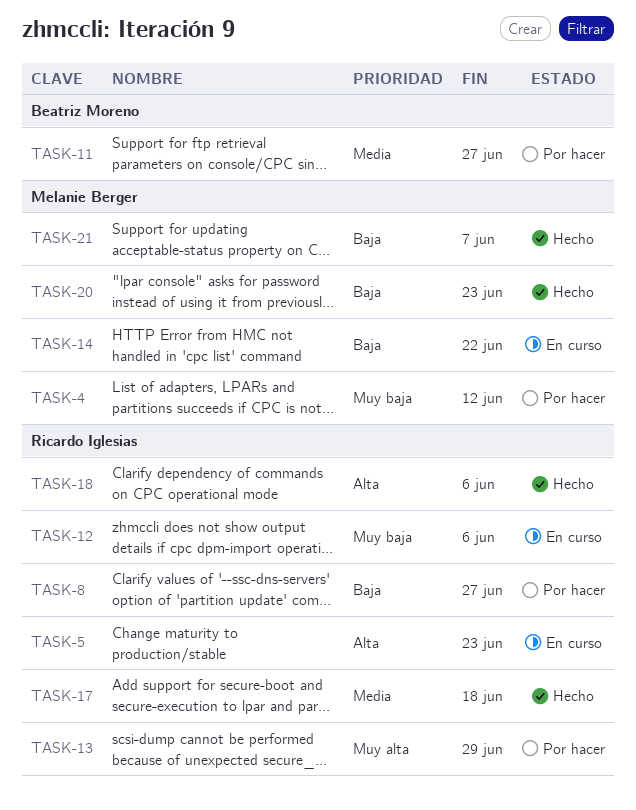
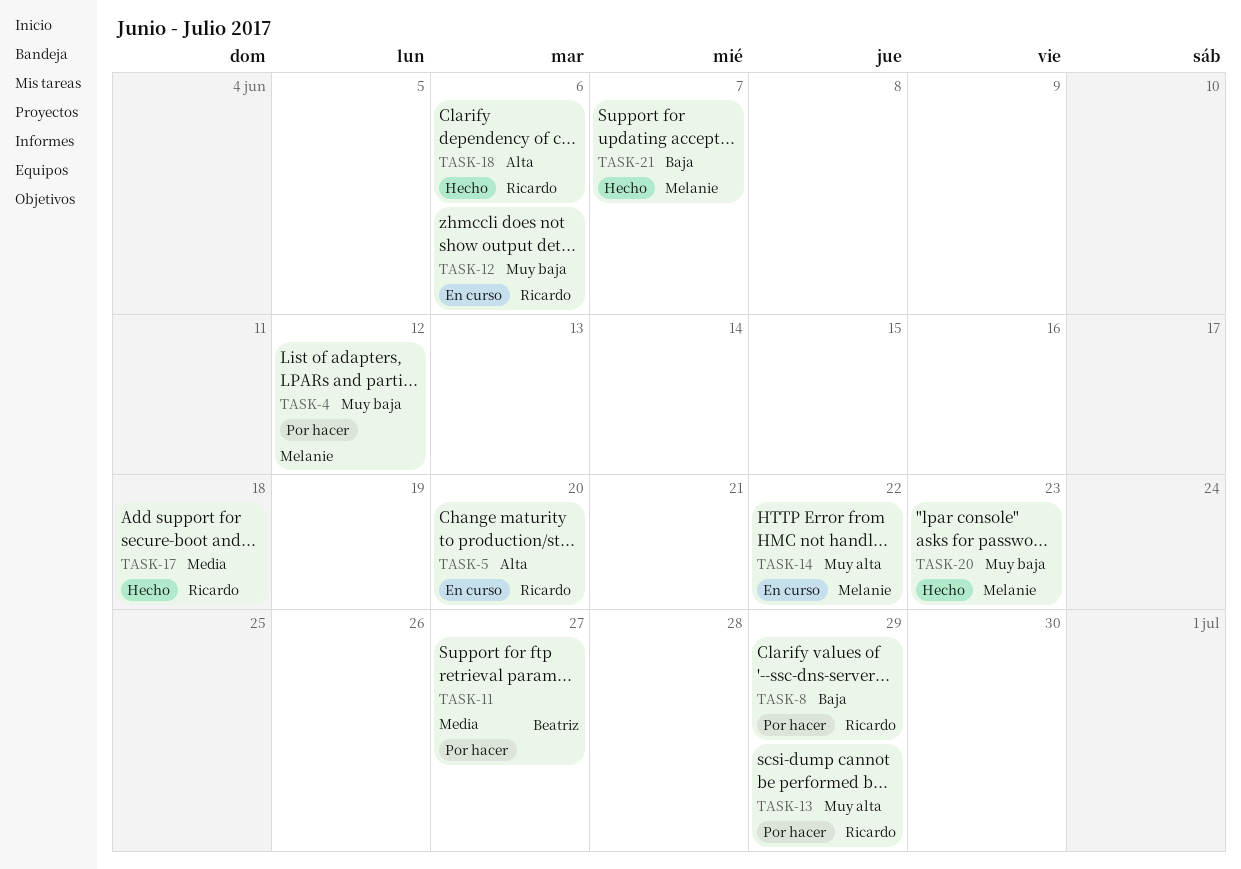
TASK-5, due: Jun 23 -> Jun 20
TASK-8, due: Jun 27 -> Jun 29
TASK-14, priority: Baja -> Muy alta
TASK-20, priority: Baja -> Muy baja

